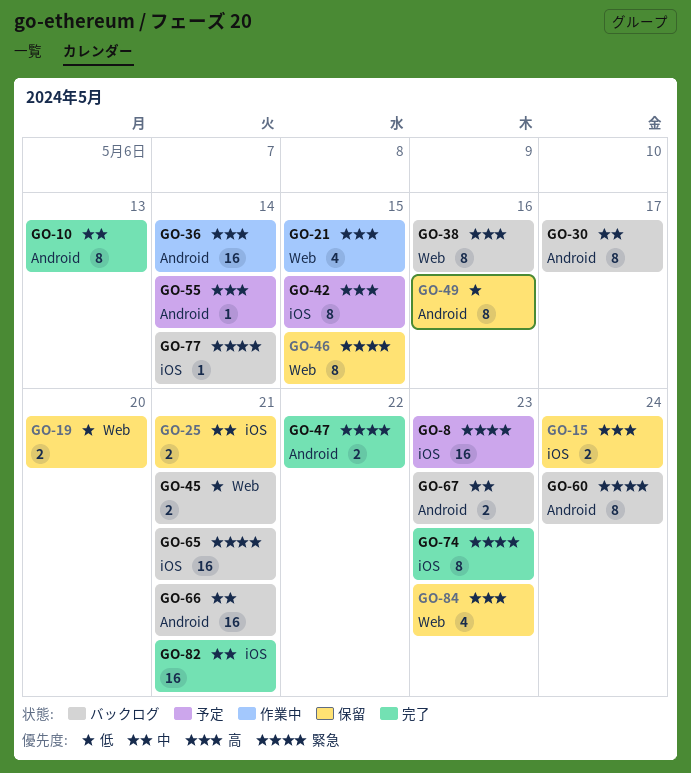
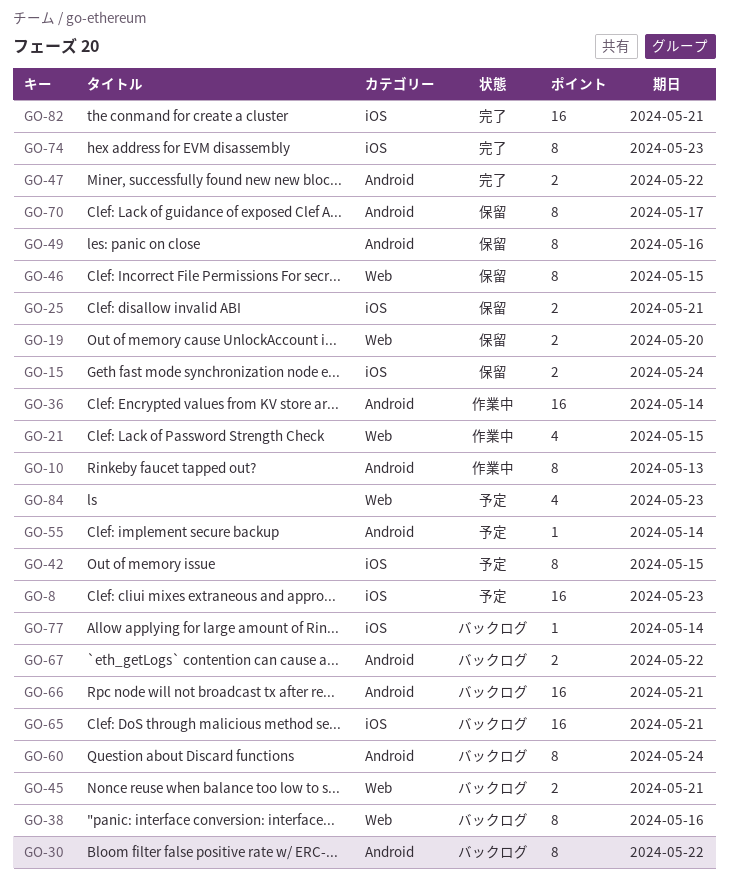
GO-10, status: 完了 -> 作業中
GO-30, due: May 17 -> May 22
GO-67, due: May 23 -> May 22
GO-70: none -> present
GO-84, status: 保留 -> 予定

